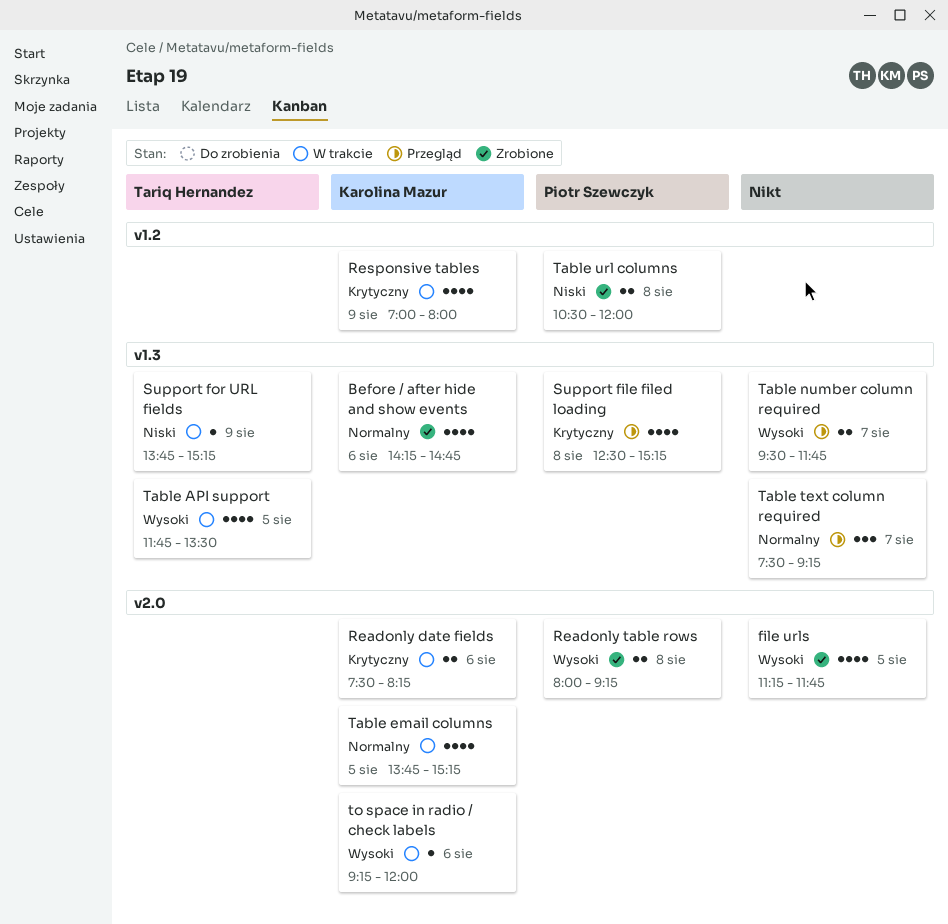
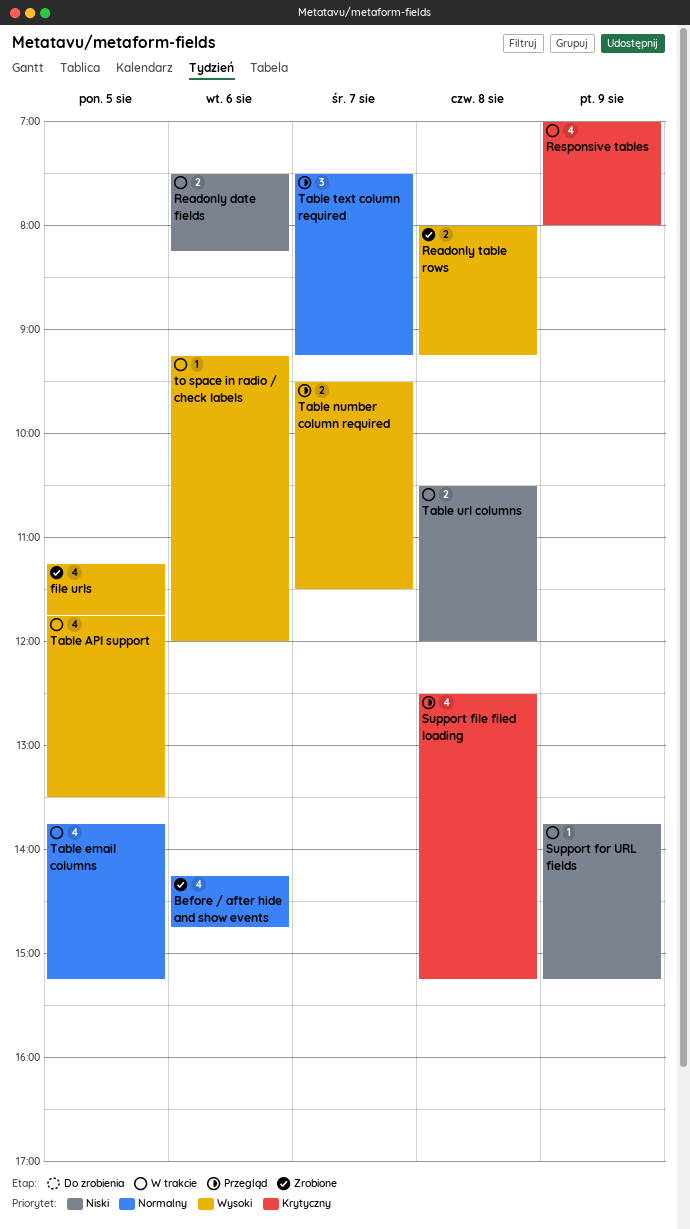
Readonly date fields, priority: Krytyczny -> Niski
Table number column required, ends: 11:45 -> 11:30
Table url columns, status: Zrobione -> W trakcie

